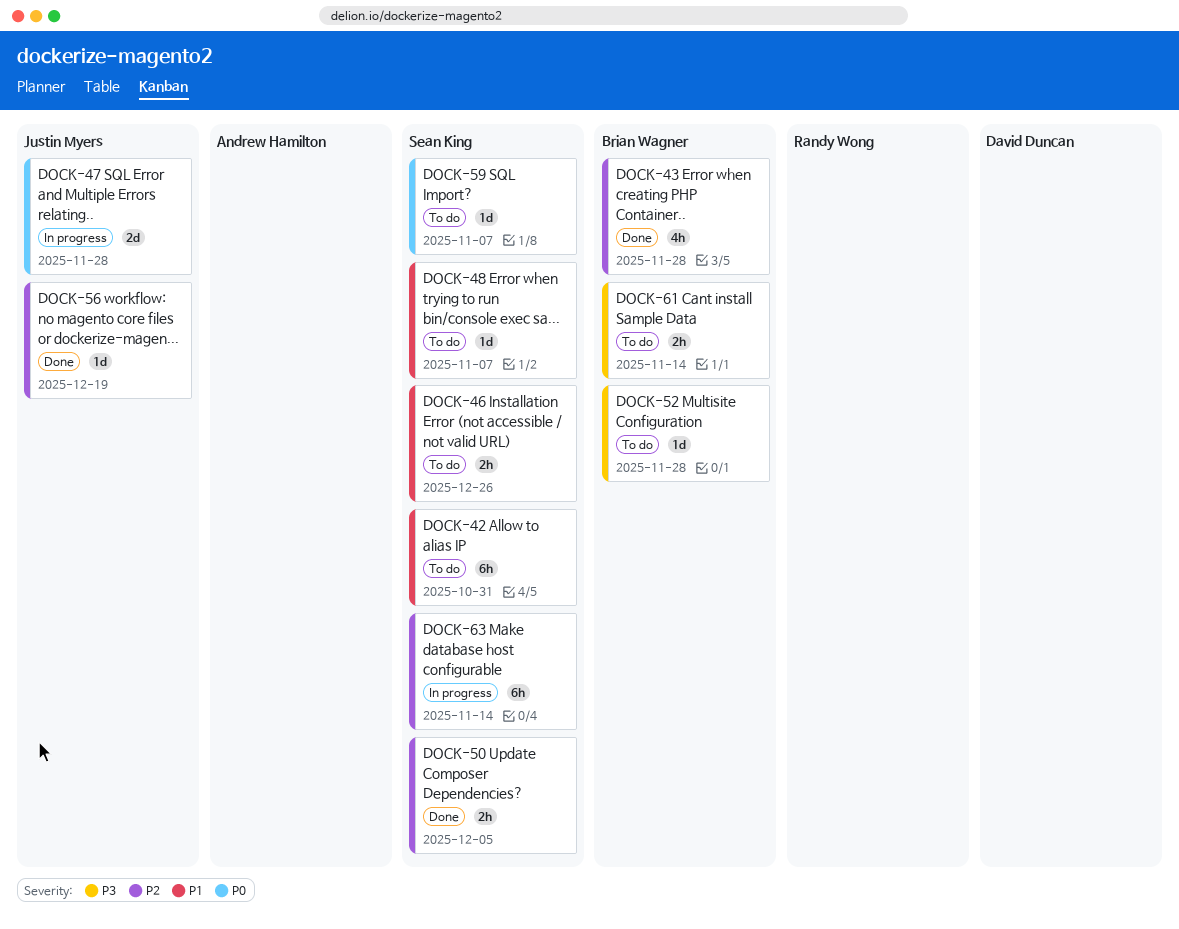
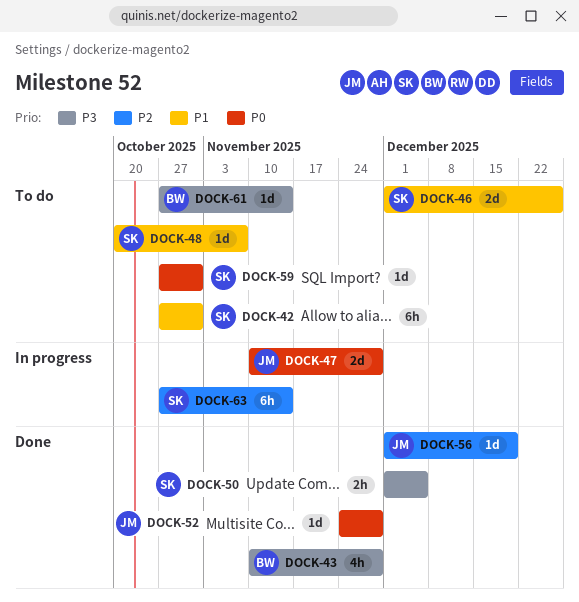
DOCK-43, priority: P2 -> P3
DOCK-46, estimate: 2h -> 2d
DOCK-50, priority: P2 -> P3
DOCK-52, status: To do -> Done
DOCK-52, owner: Brian Wagner -> Justin Myers
DOCK-52, priority: P3 -> P0
DOCK-59, due: Nov 7 -> Oct 31
DOCK-61, estimate: 2h -> 1d

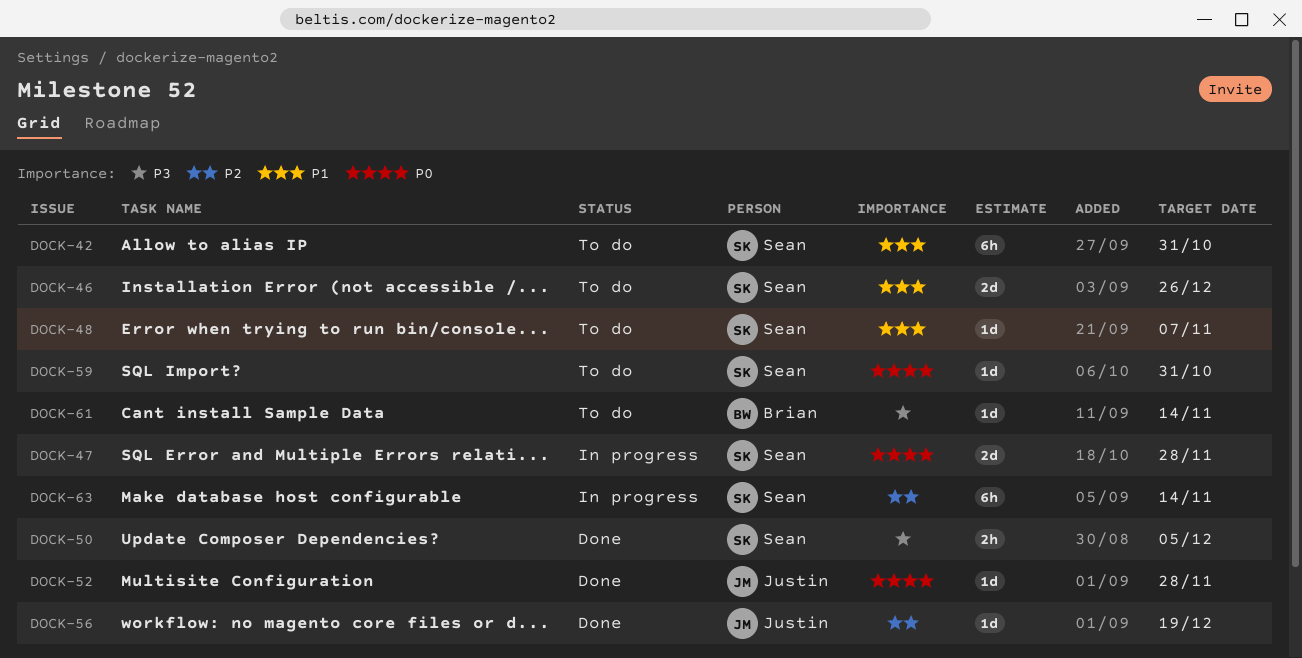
DOCK-43: present -> none
DOCK-47, owner: Justin -> Sean

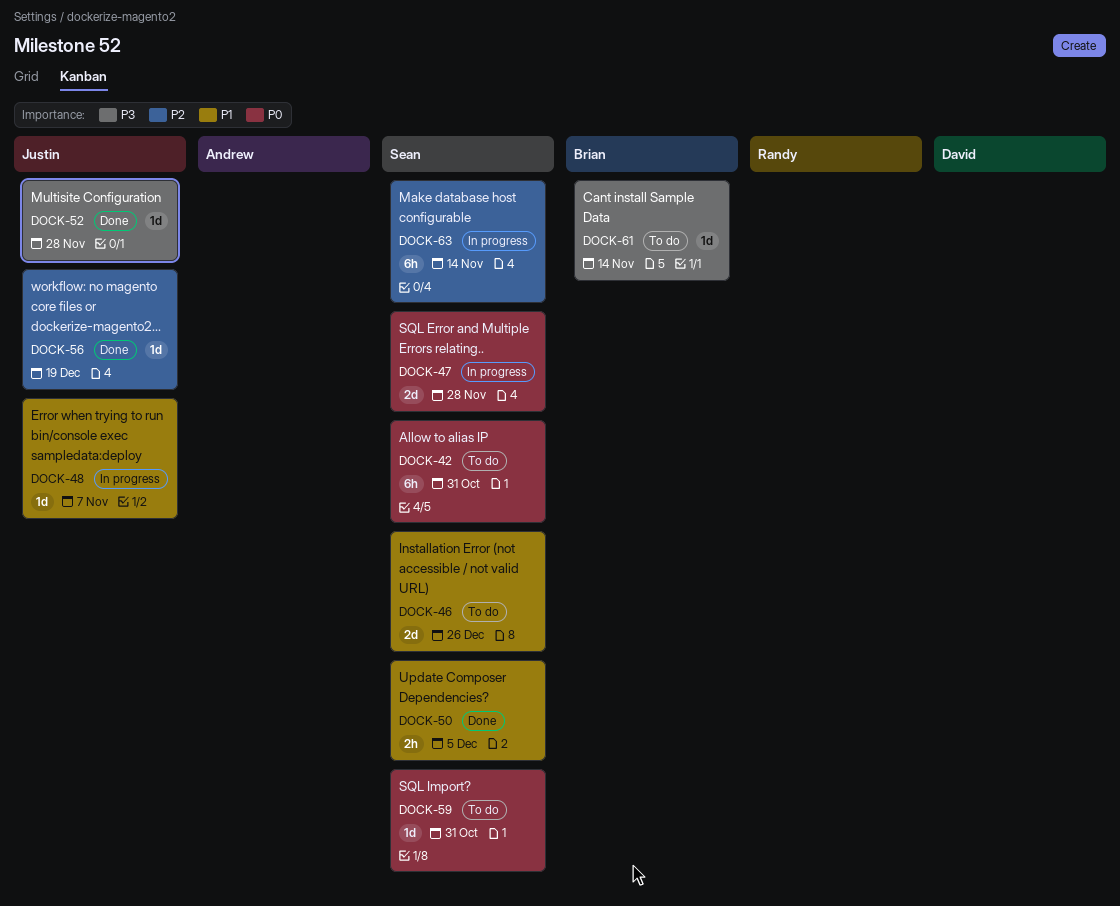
DOCK-42, priority: P1 -> P0
DOCK-48, status: To do -> In progress
DOCK-48, owner: Sean -> Justin
DOCK-50, priority: P3 -> P1
DOCK-52, priority: P0 -> P3

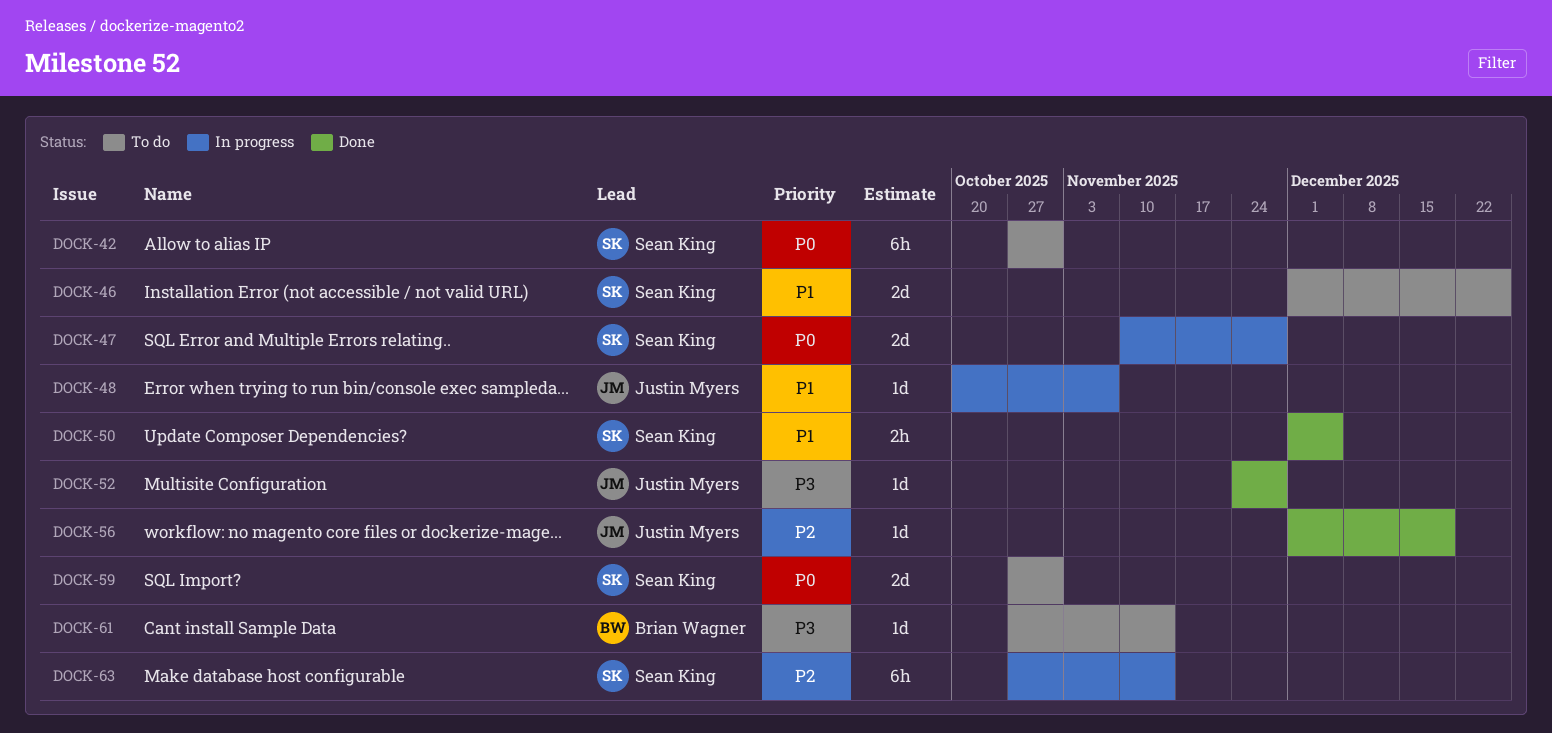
DOCK-59, estimate: 1d -> 2d

